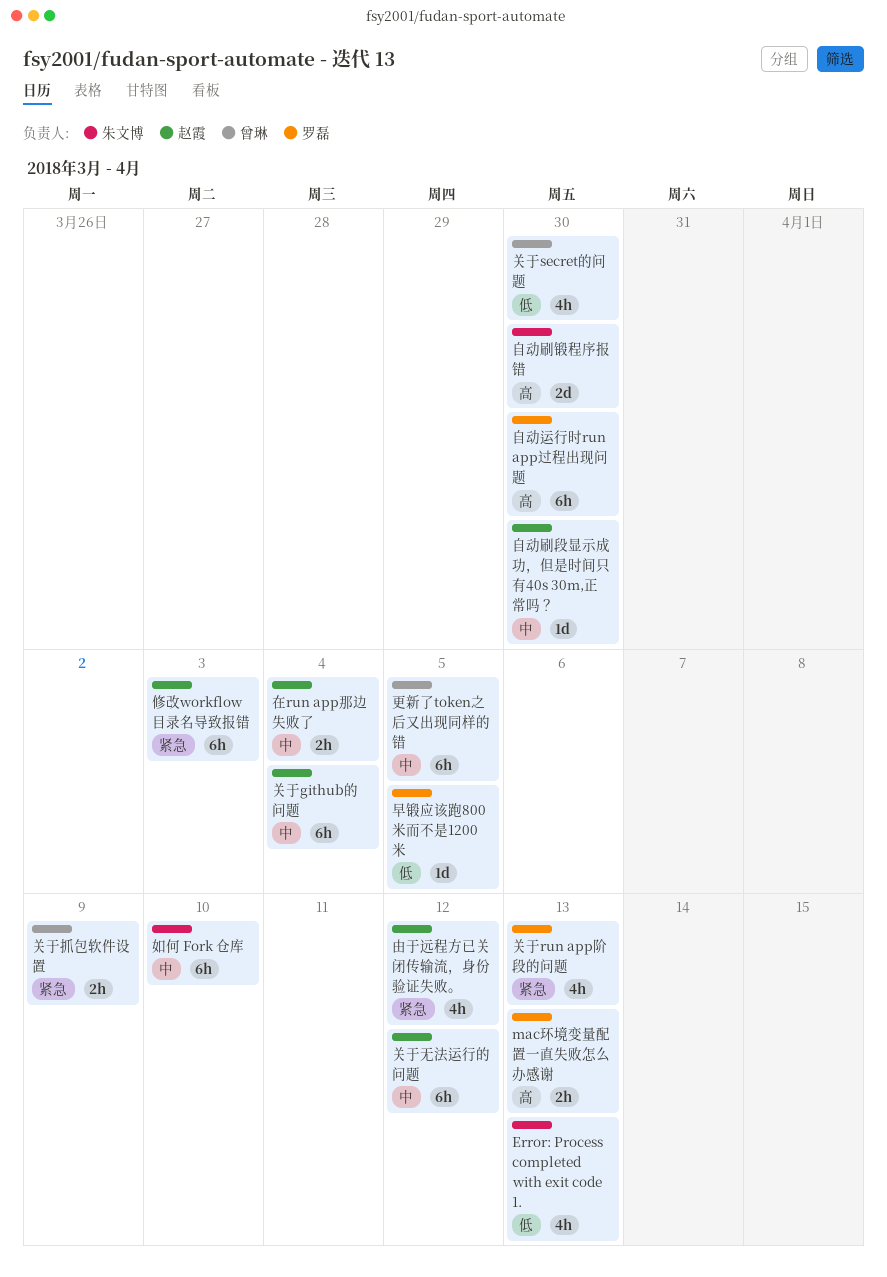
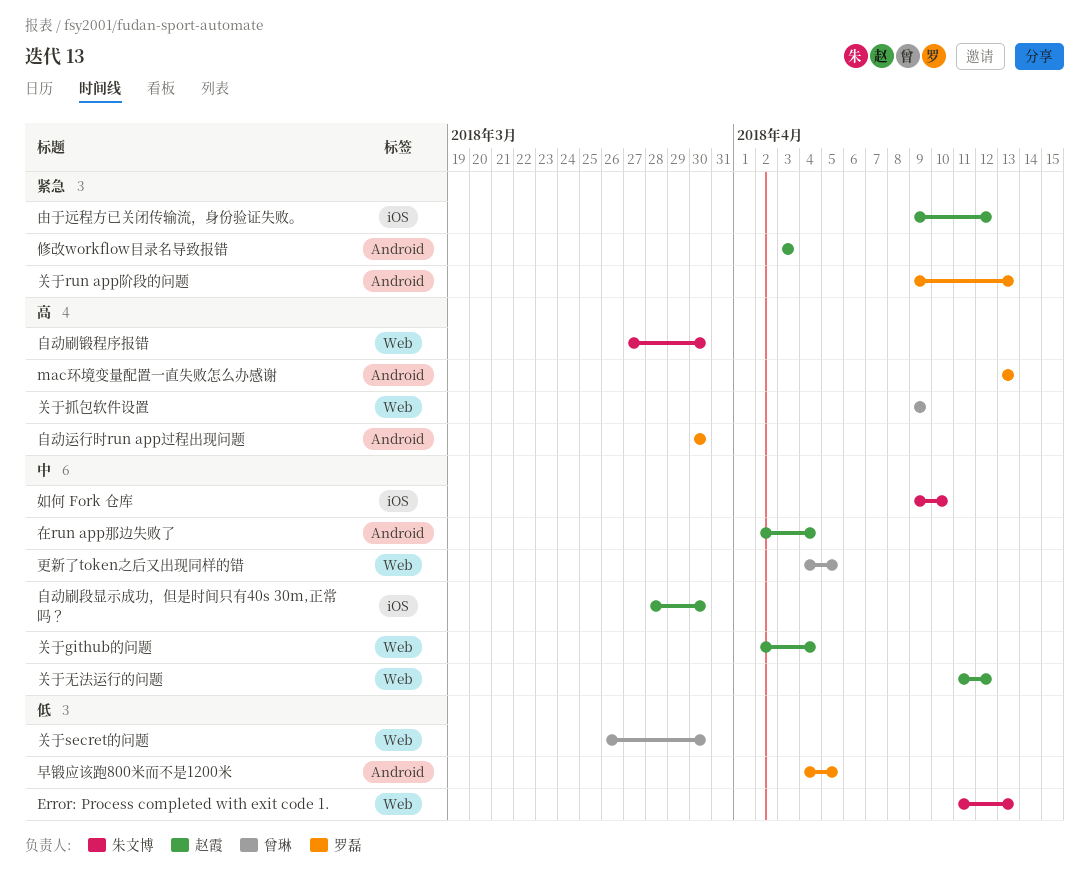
关于抓包软件设置, priority: 紧急 -> 高

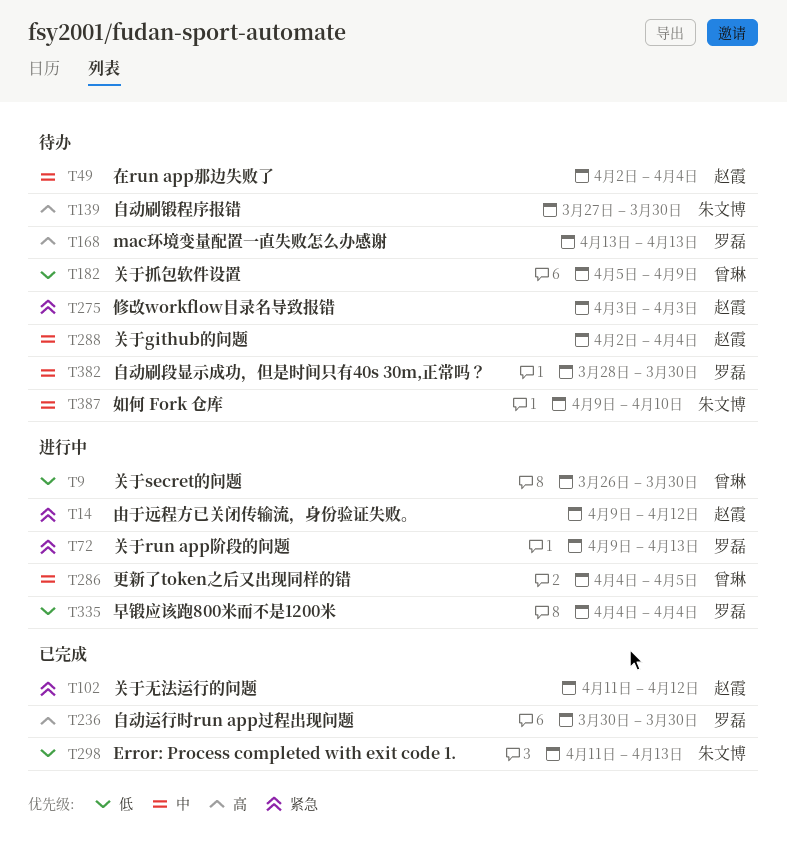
关于抓包软件设置, priority: 高 -> 低
关于抓包软件设置, start: Apr 9 -> Apr 5
关于无法运行的问题, priority: 中 -> 紧急
早锻应该跑800米而不是1200米, due: Apr 5 -> Apr 4
自动刷段显示成功，但是时间只有40s 30m,正常吗？, owner: 赵霞 -> 罗磊

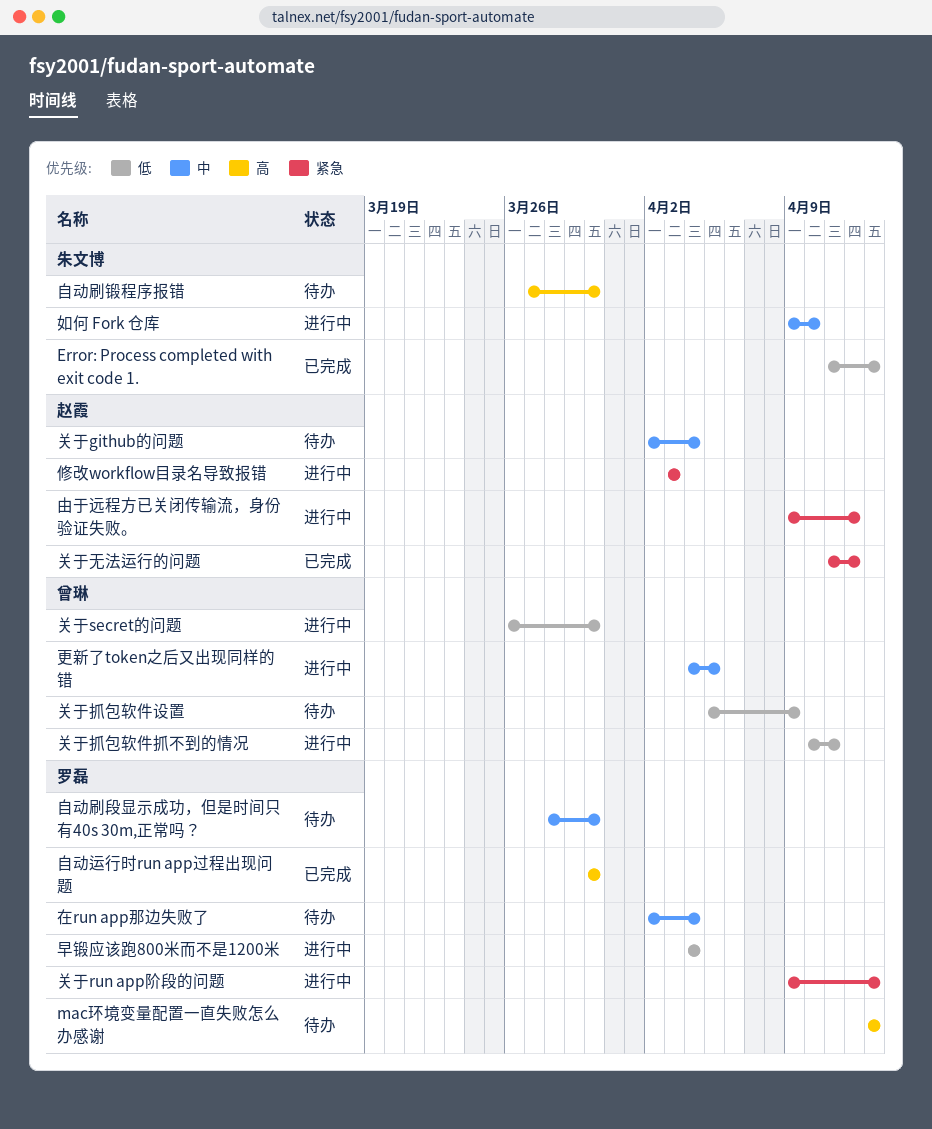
修改workflow目录名导致报错, status: 待办 -> 进行中
关于抓包软件抓不到的情况: none -> present
在run app那边失败了, owner: 赵霞 -> 罗磊
如何 Fork 仓库, status: 待办 -> 进行中

